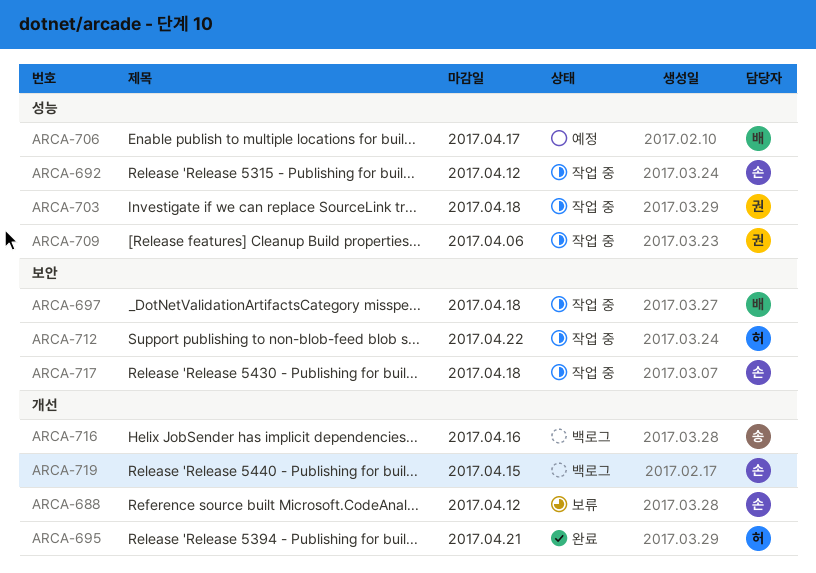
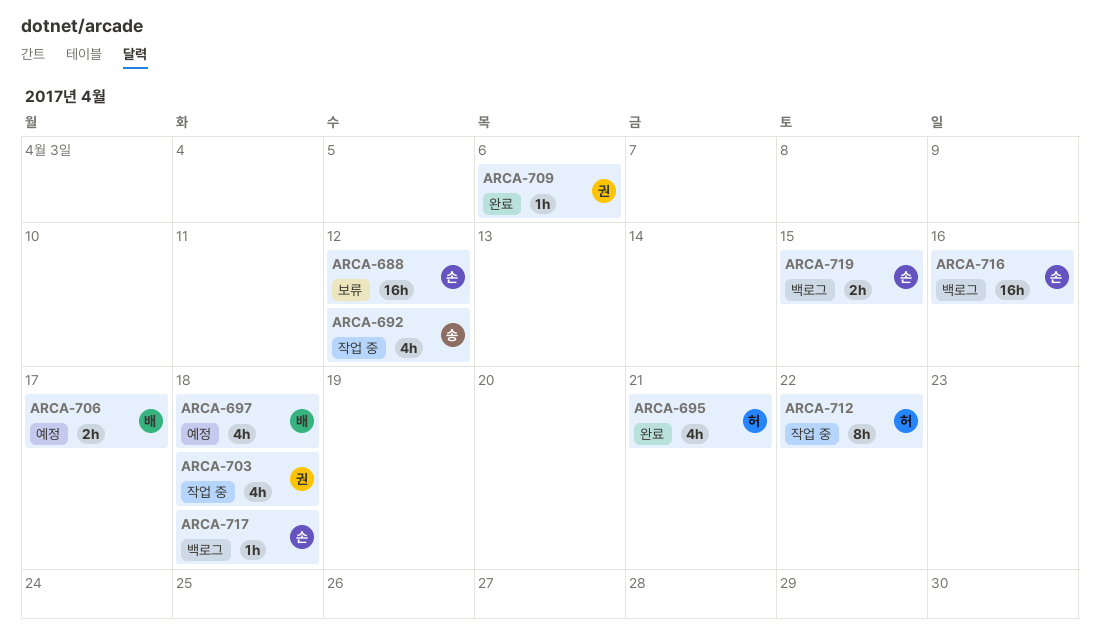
ARCA-692, owner: 손 -> 송
ARCA-697, status: 작업 중 -> 예정
ARCA-709, status: 작업 중 -> 완료
ARCA-716, owner: 송 -> 손
ARCA-717, status: 작업 중 -> 백로그

